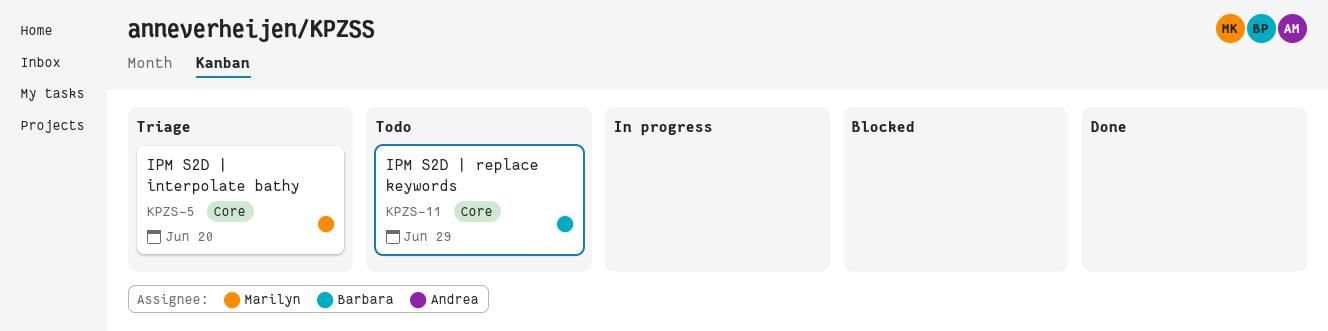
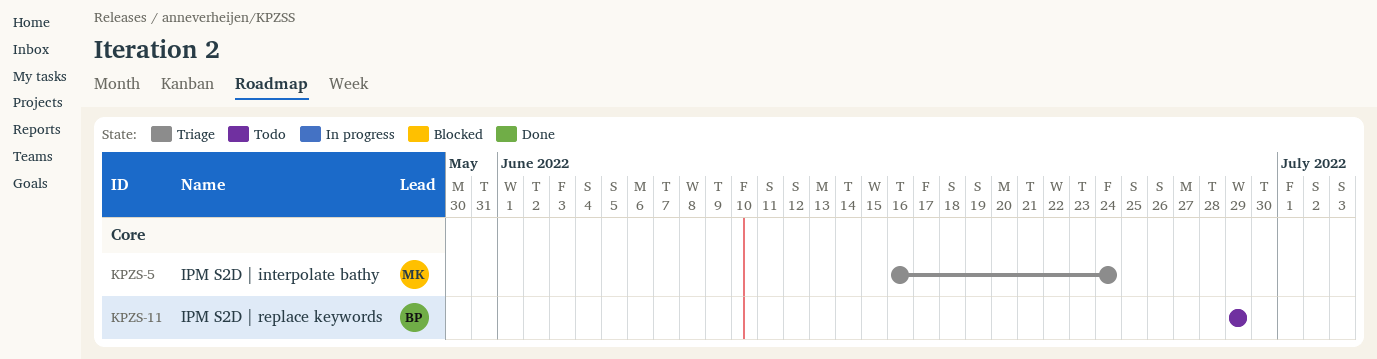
KPZS-5, due: Jun 20 -> Jun 24

